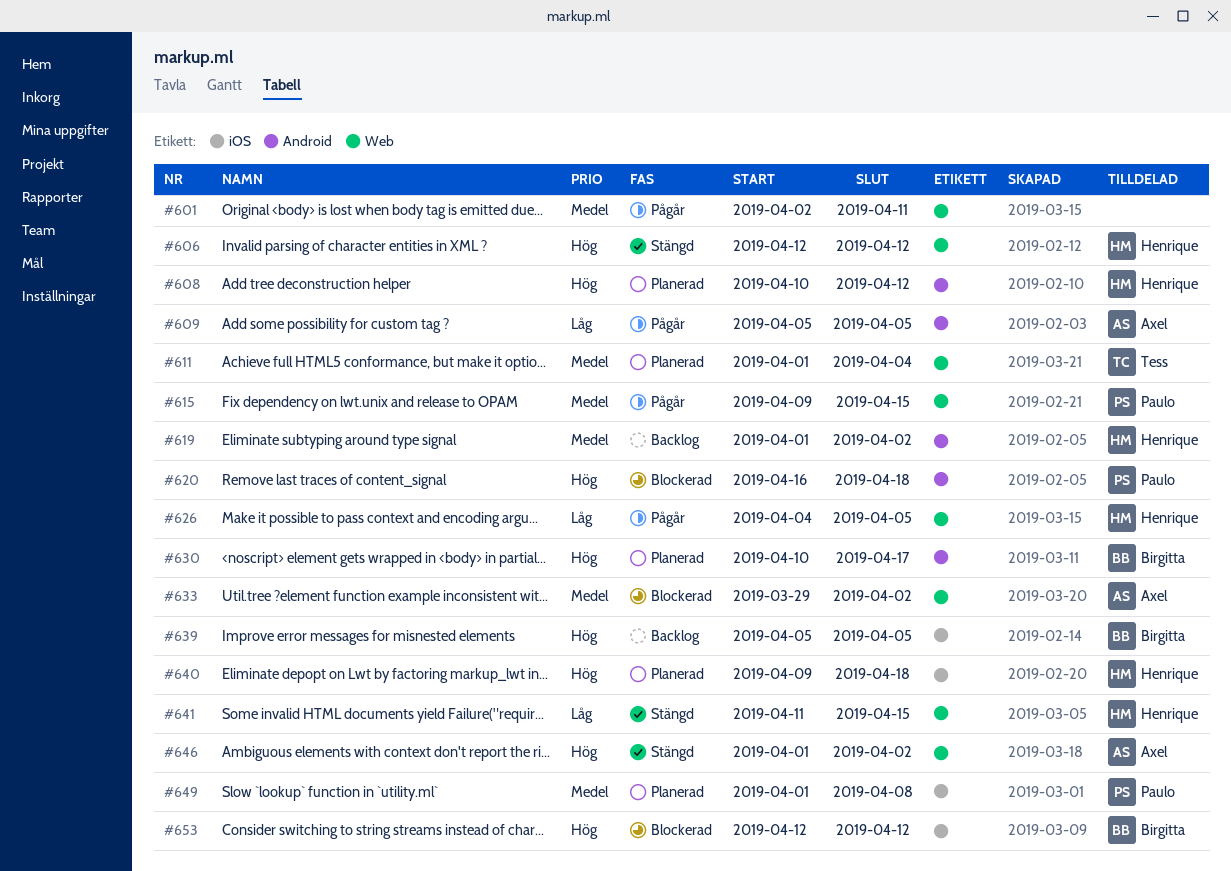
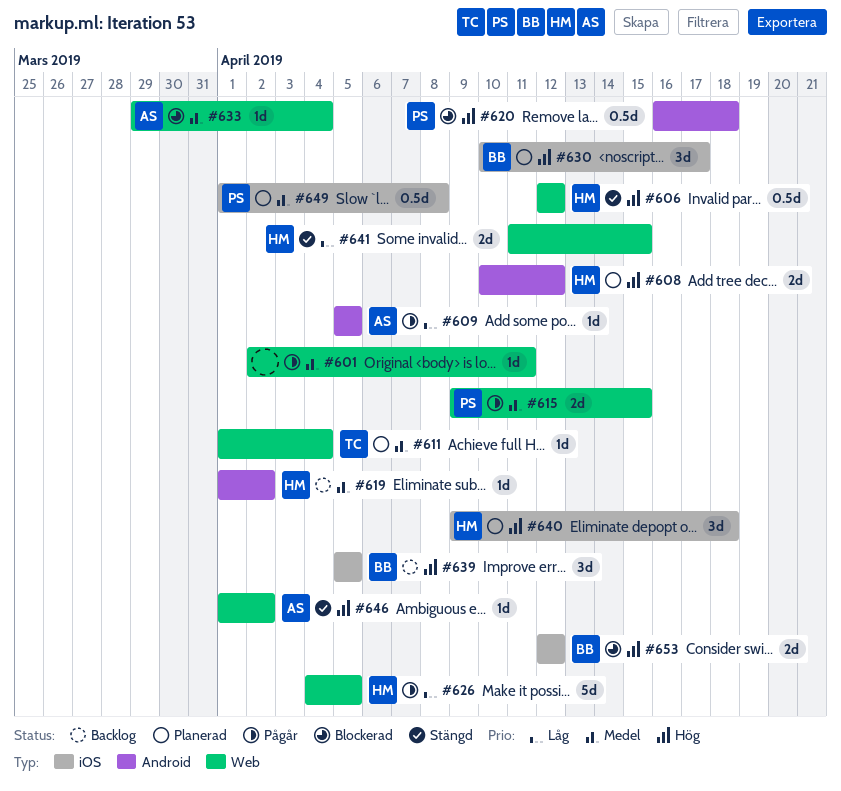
#630, label: Android -> iOS
#633, due: Apr 2 -> Apr 4

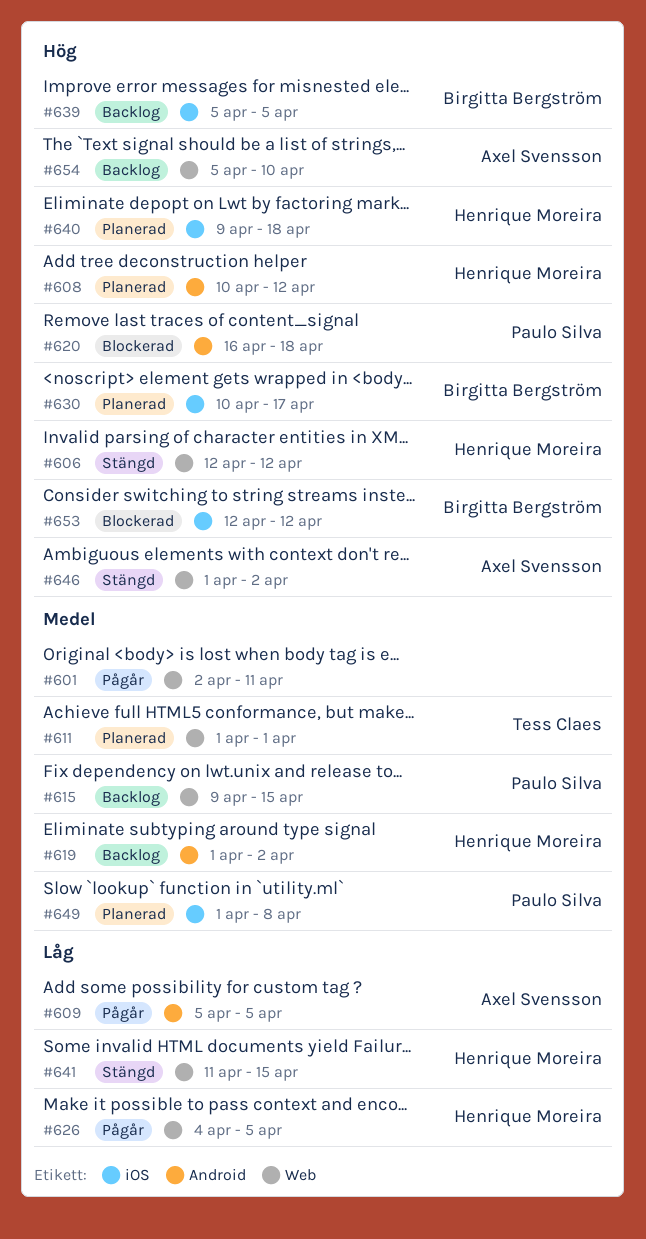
#611, due: Apr 4 -> Apr 1
#615, status: Pågår -> Backlog
#633: present -> none
#654: none -> present

